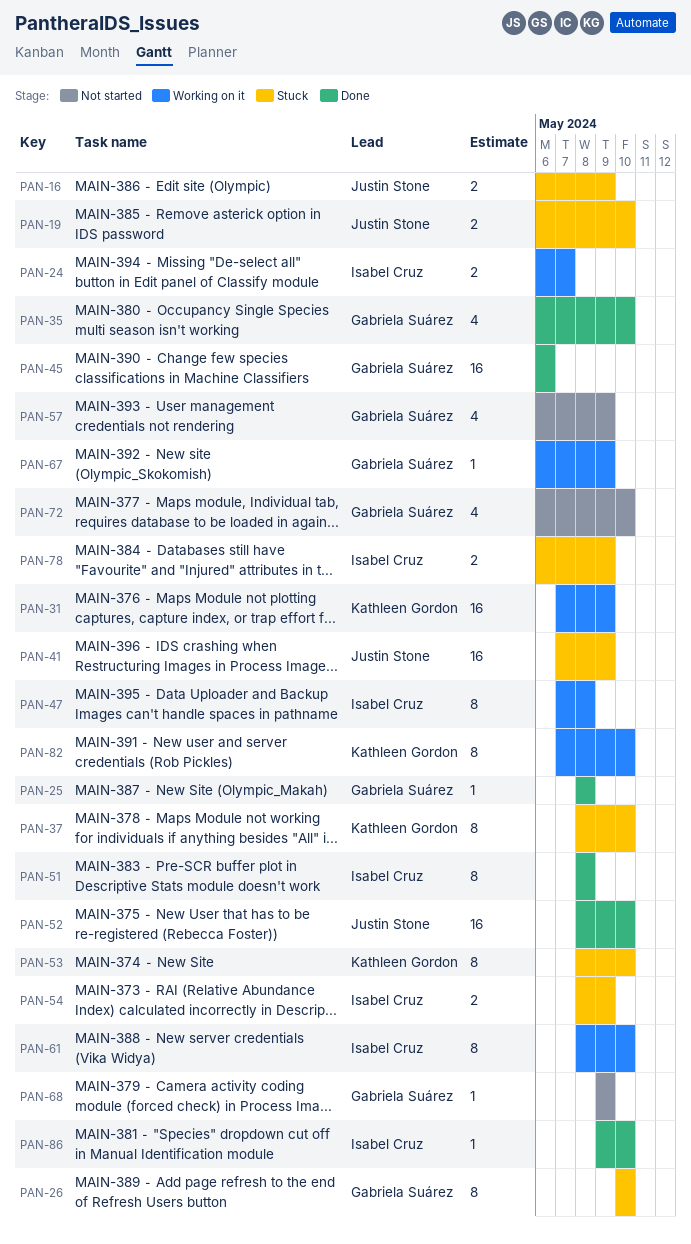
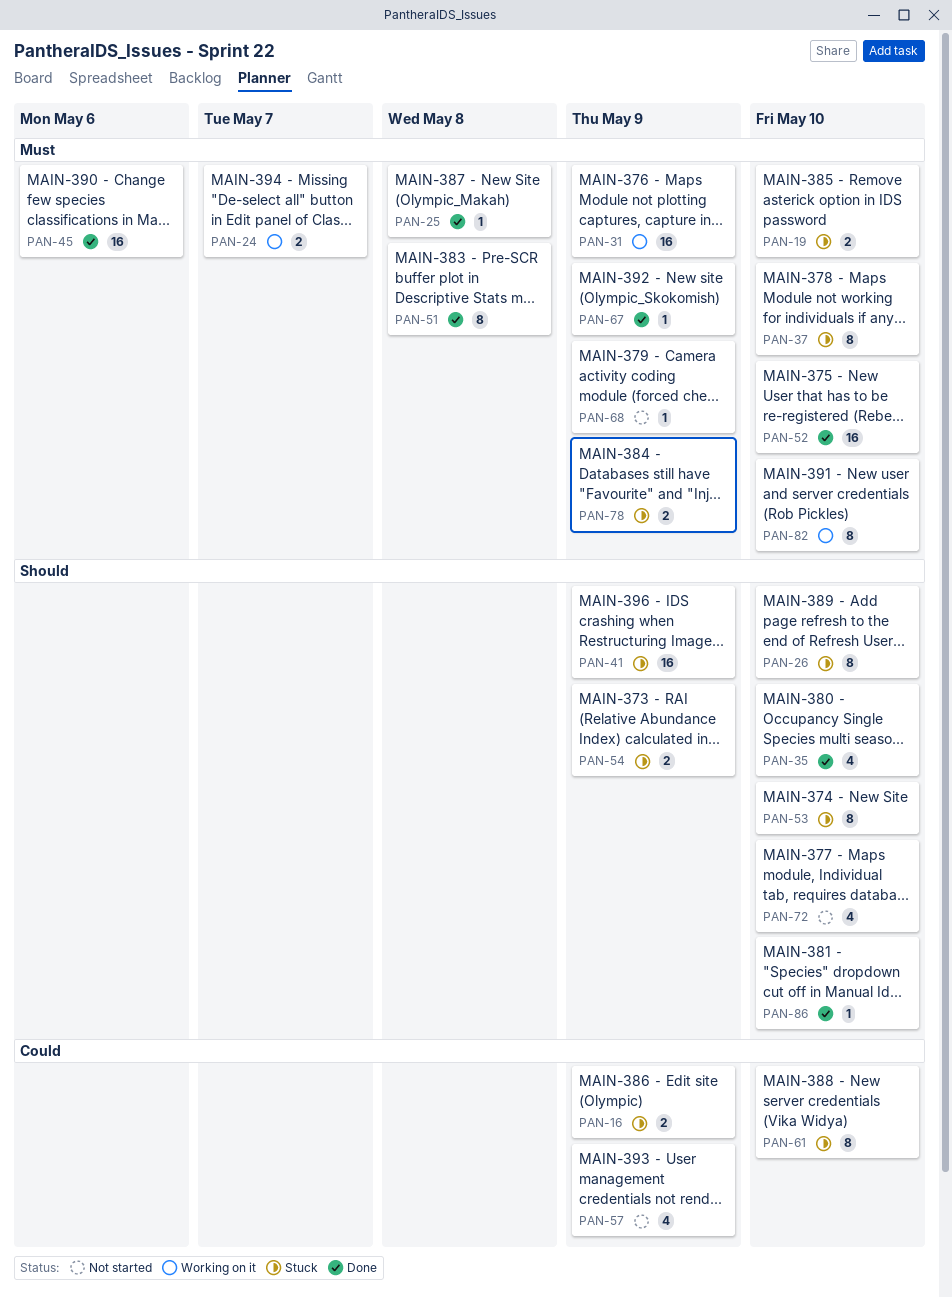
PAN-47: present -> none
PAN-61, status: Working on it -> Stuck
PAN-67, status: Working on it -> Done

